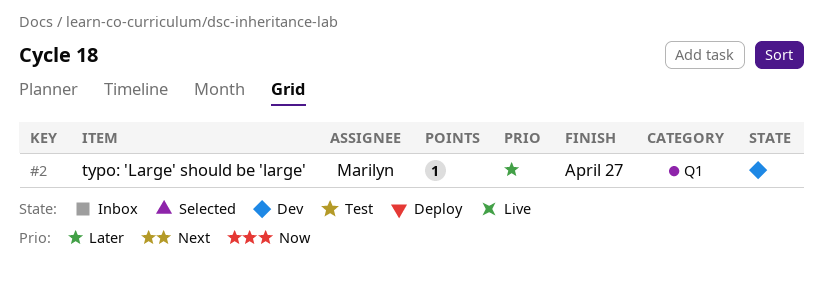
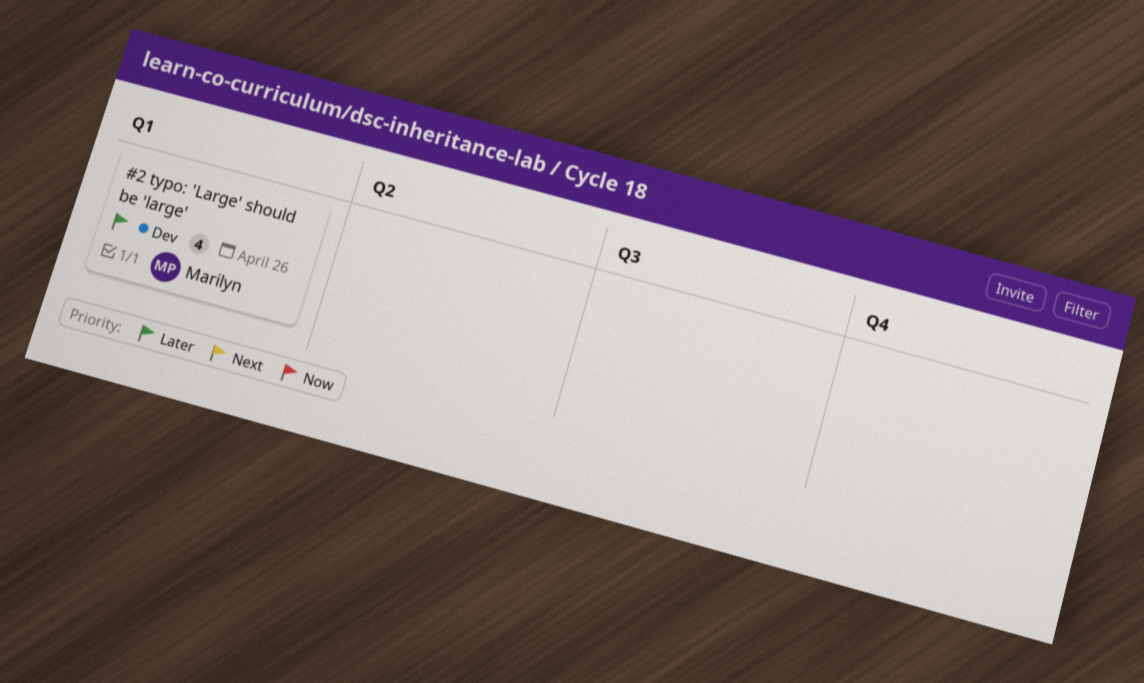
#2, estimate: 1 -> 4
#2, due: Apr 27 -> Apr 26

